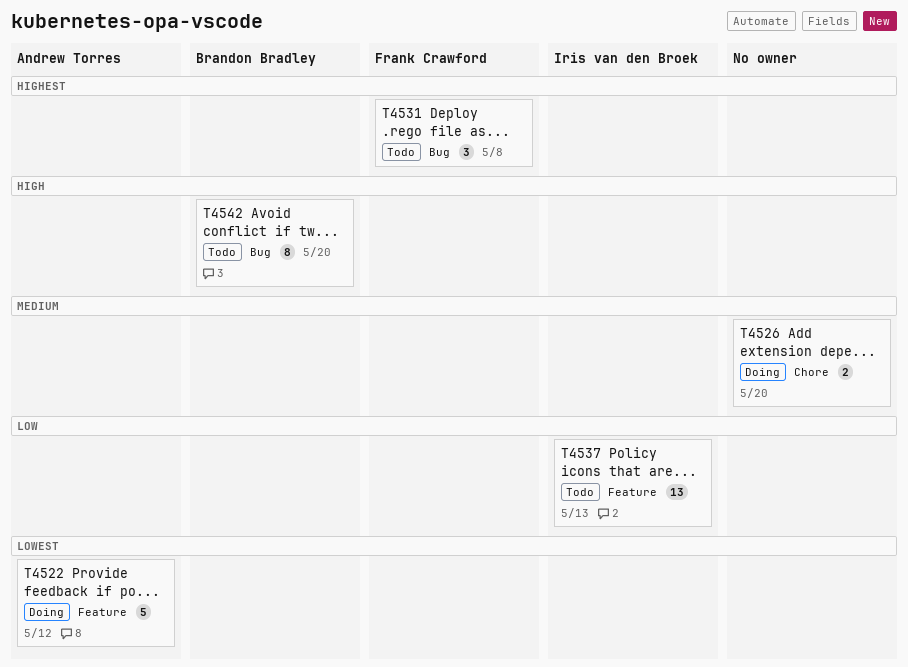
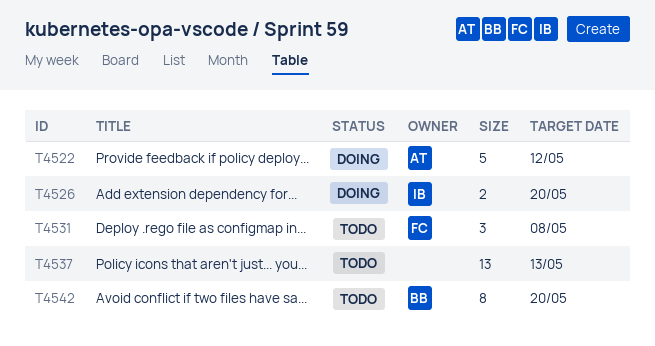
T4526, owner: none -> Iris van den Broek
T4537, owner: Iris van den Broek -> none

